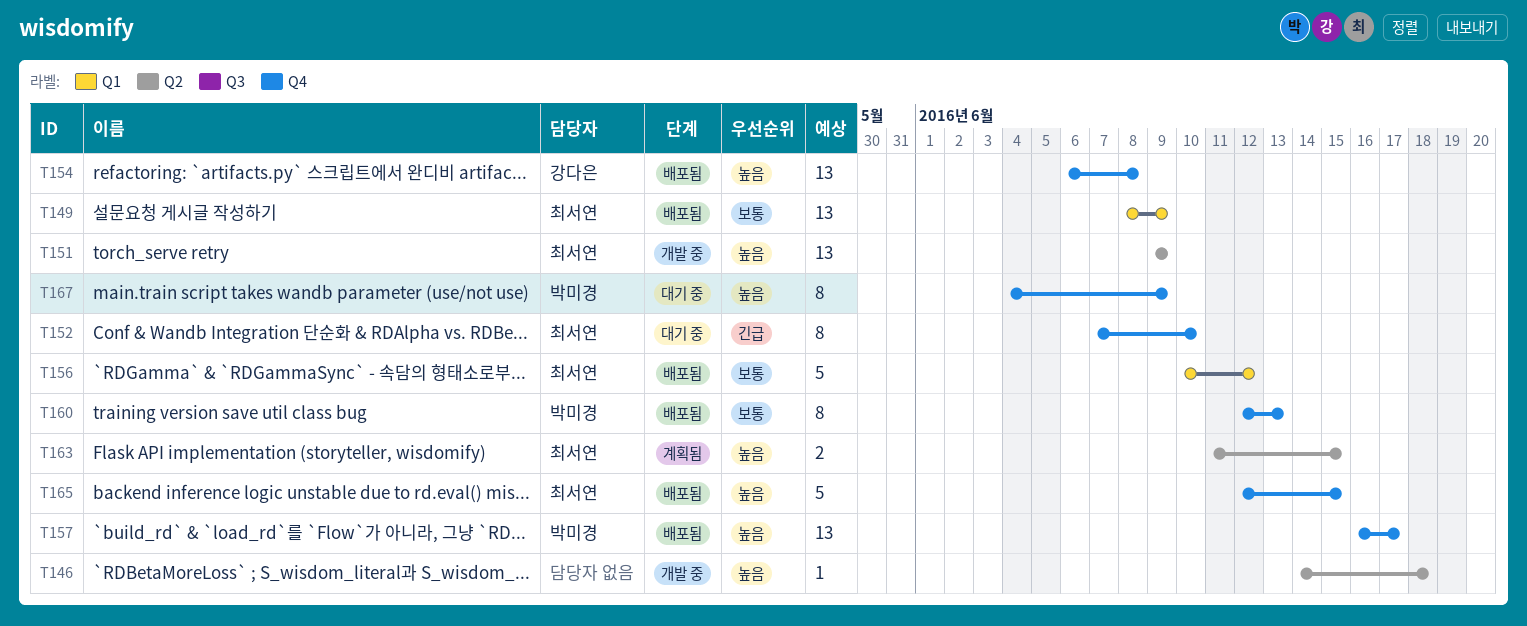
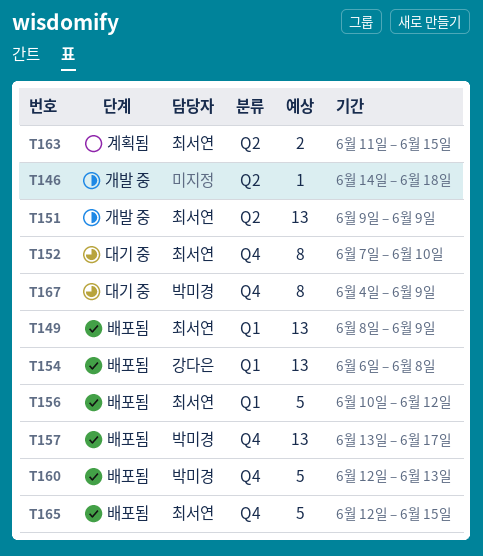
T154, label: Q4 -> Q1
T157, start: Jun 16 -> Jun 13
T160, estimate: 8 -> 5

